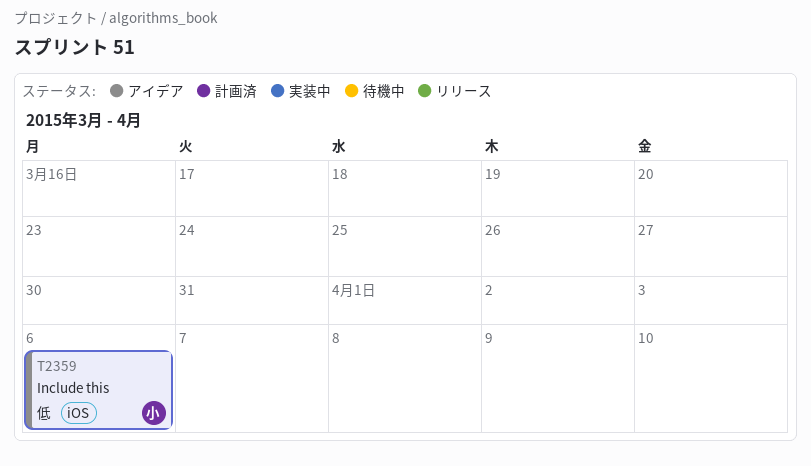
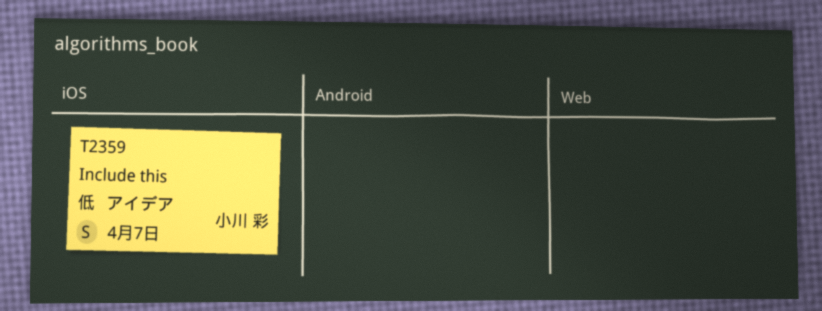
T2359, due: Apr 6 -> Apr 7

